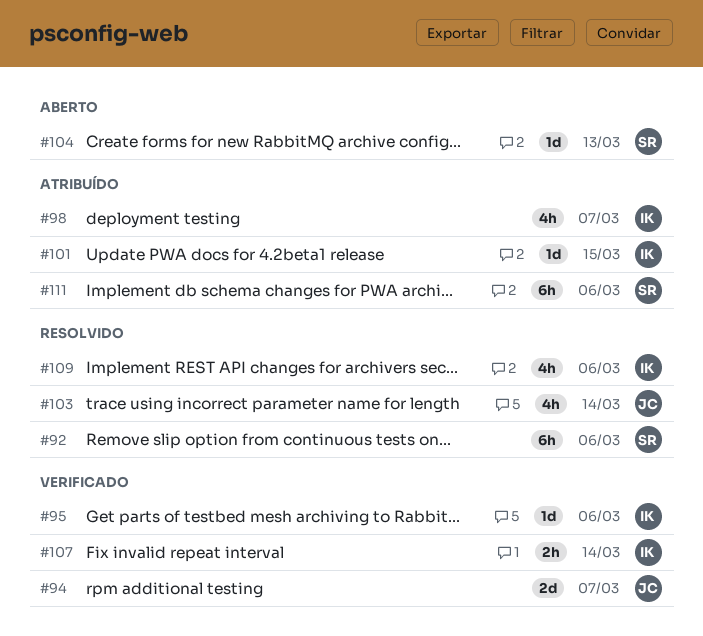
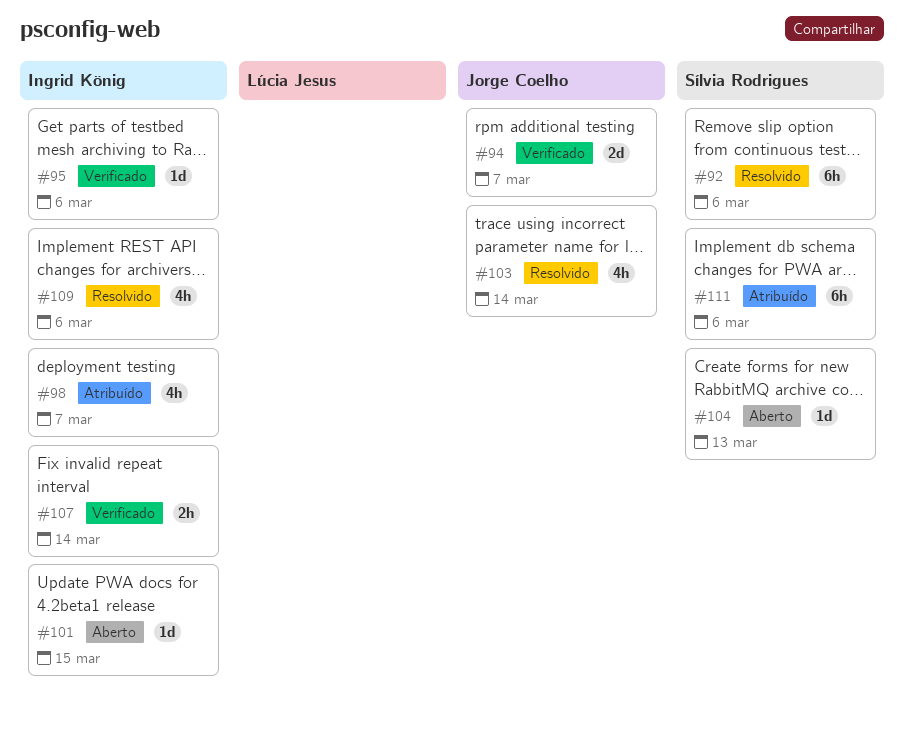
#101, status: Atribuído -> Aberto

